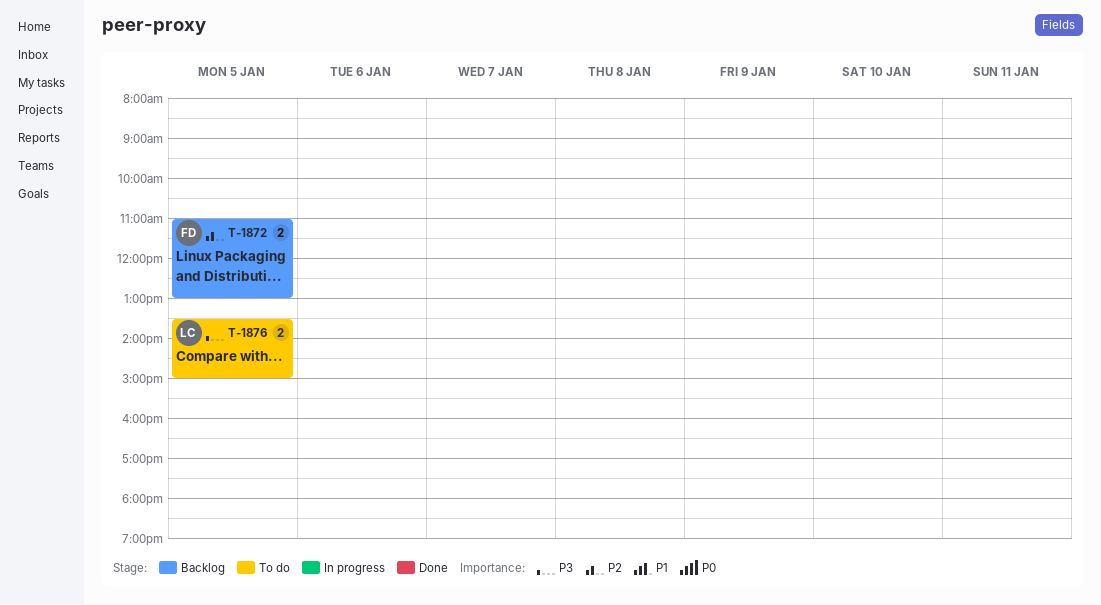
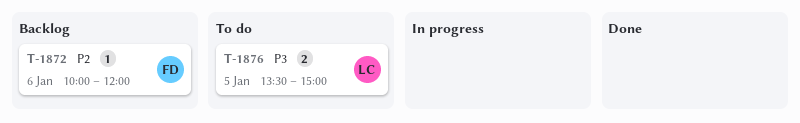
T-1872, estimate: 2 -> 1
T-1872, day: Jan 5 -> Jan 6
T-1872, begins: 11:00 -> 10:00
T-1872, ends: 13:00 -> 12:00

